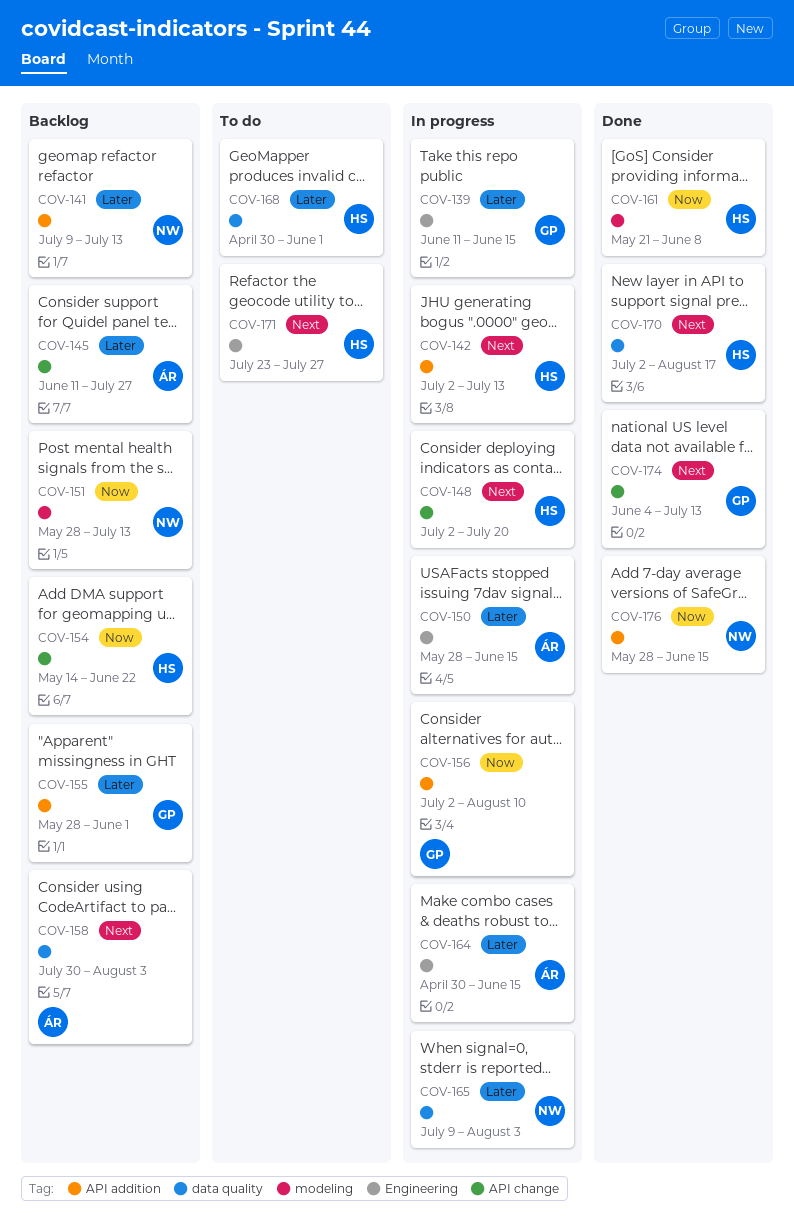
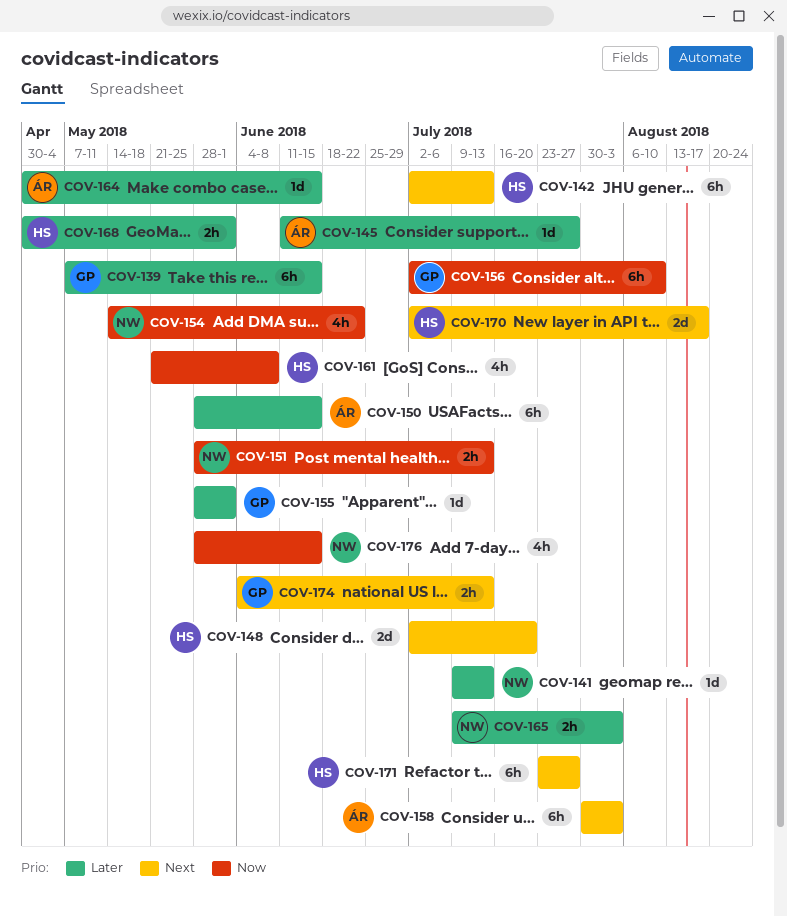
COV-139, start: Jun 11 -> May 7
COV-154, owner: HS -> NW

